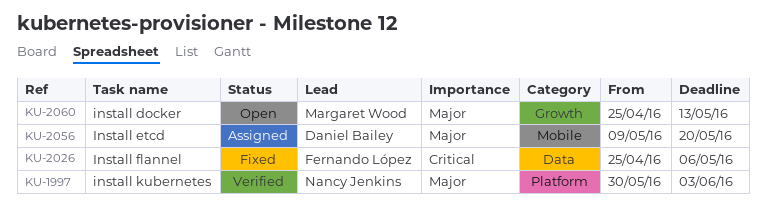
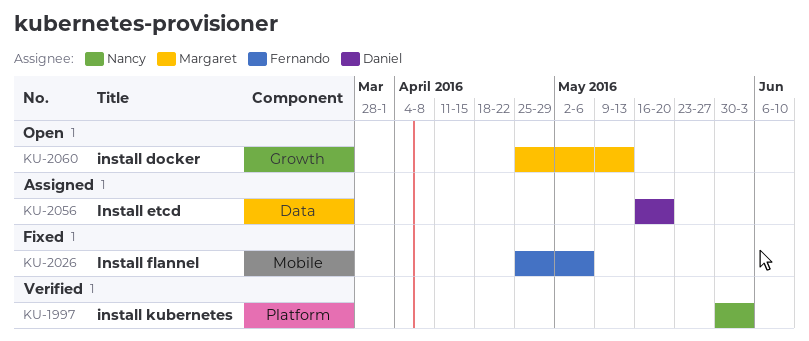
KU-2026, label: Data -> Mobile
KU-2056, label: Mobile -> Data
KU-2056, start: May 9 -> May 16

